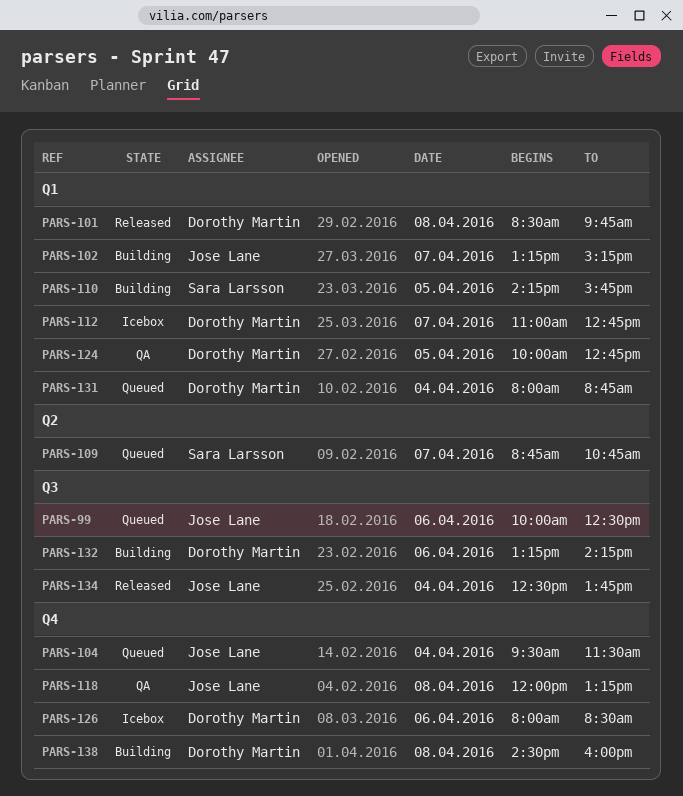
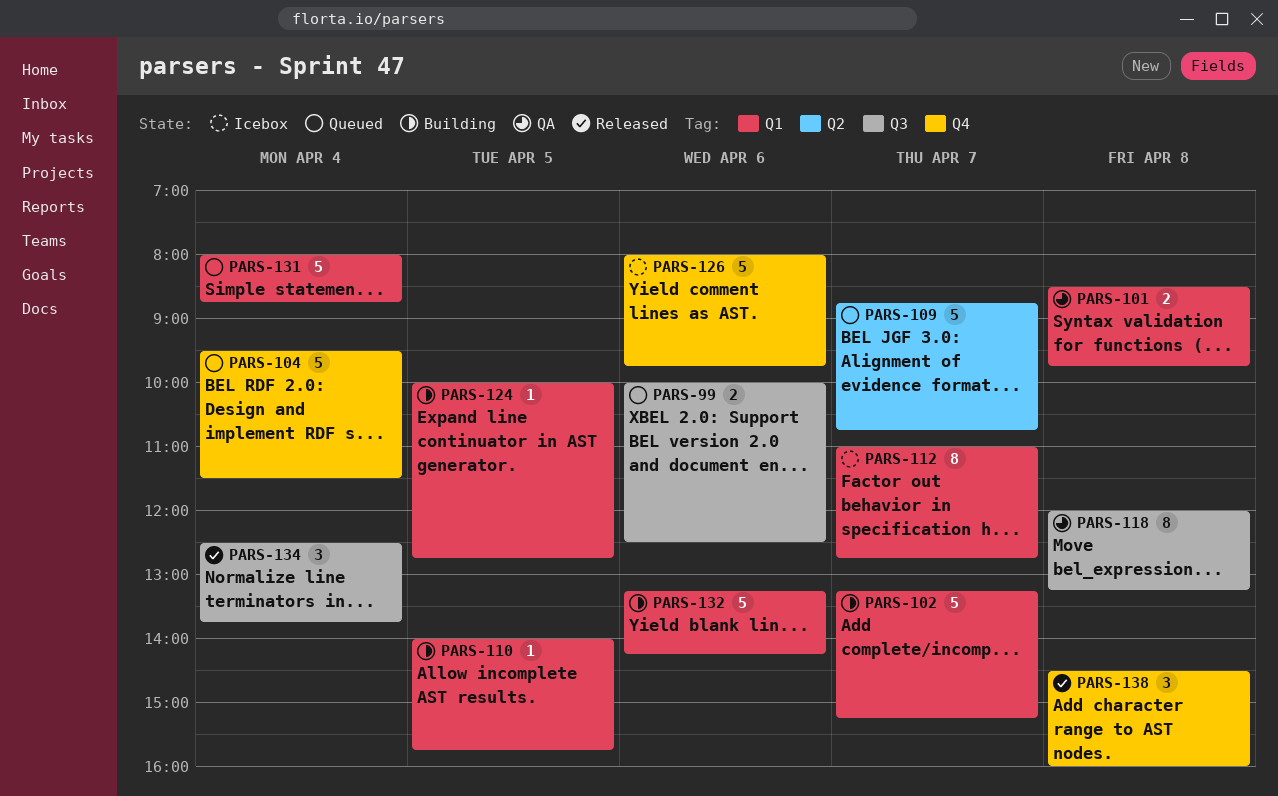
PARS-101, status: Released -> QA
PARS-110, begins: 14:15 -> 14:00
PARS-118, label: Q4 -> Q3
PARS-124, status: QA -> Building
PARS-126, ends: 08:30 -> 09:45
PARS-132, label: Q3 -> Q1
PARS-138, status: Building -> Released

